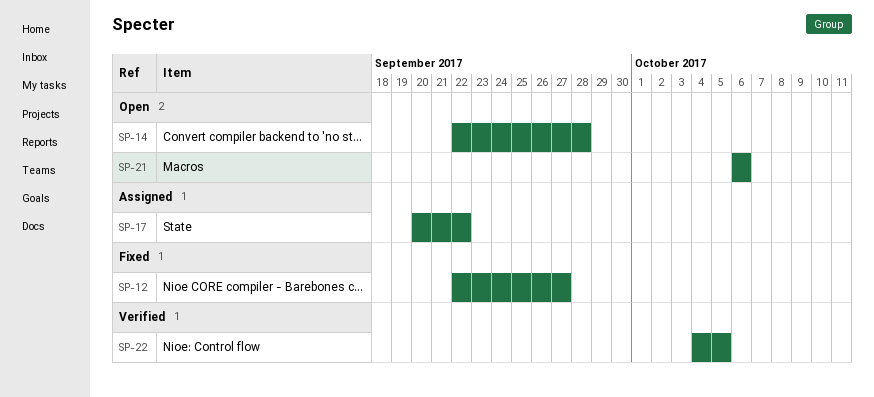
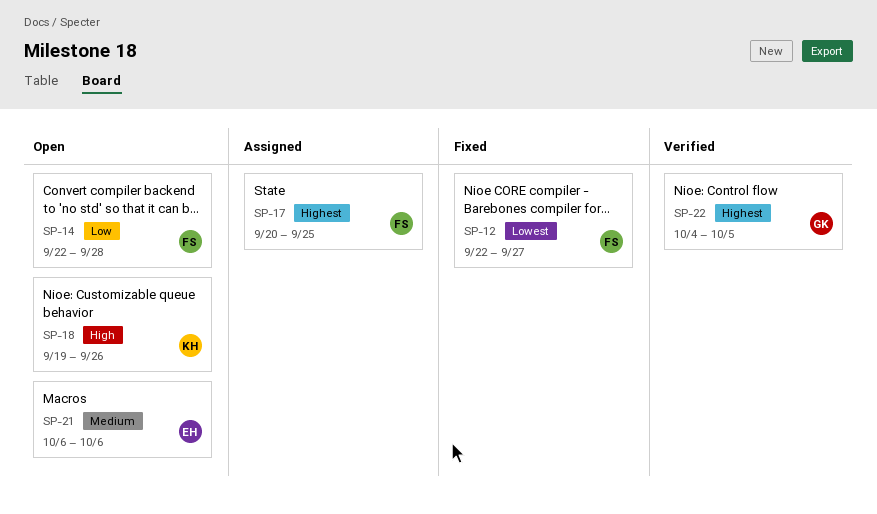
SP-17, due: Sep 22 -> Sep 25
SP-18: none -> present

